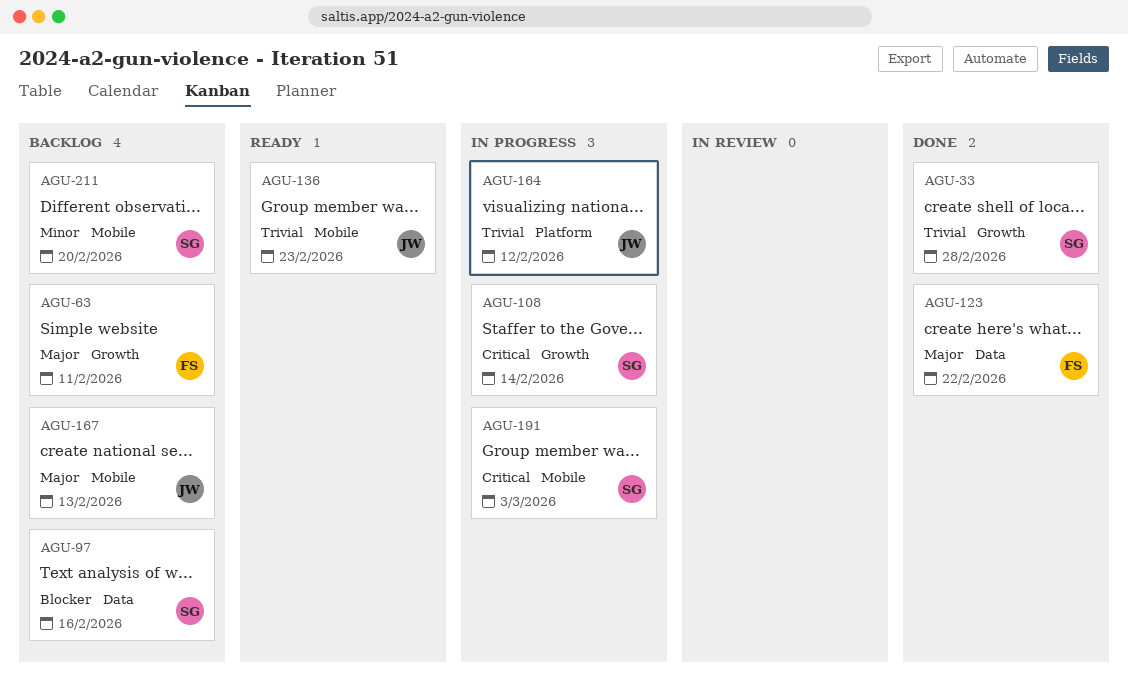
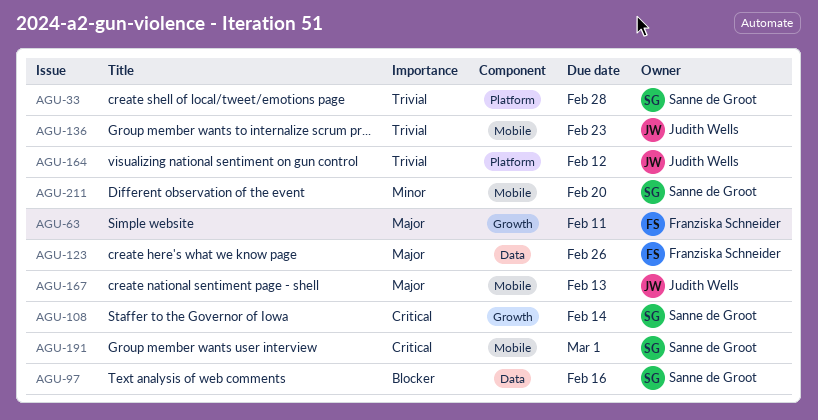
AGU-33, label: Growth -> Platform
AGU-123, due: Feb 22 -> Feb 26
AGU-191, due: Mar 3 -> Mar 1

